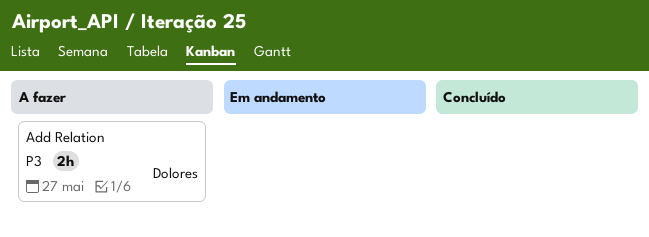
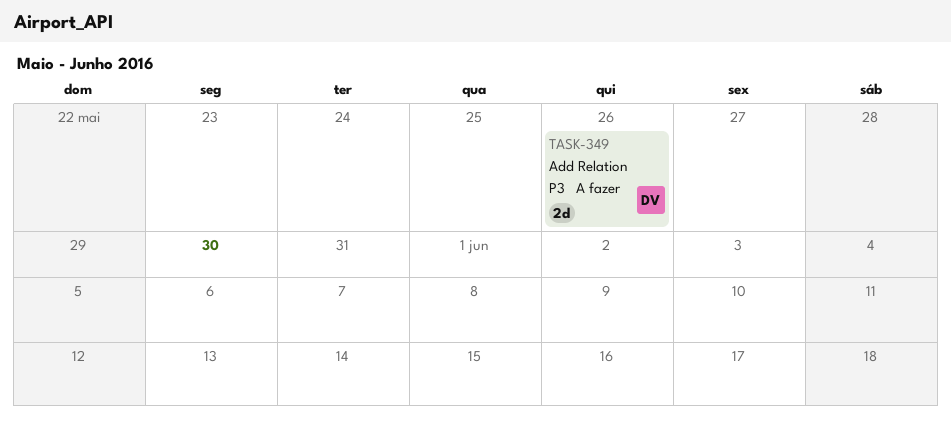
Add Relation, estimate: 2h -> 2d
Add Relation, due: May 27 -> May 26

